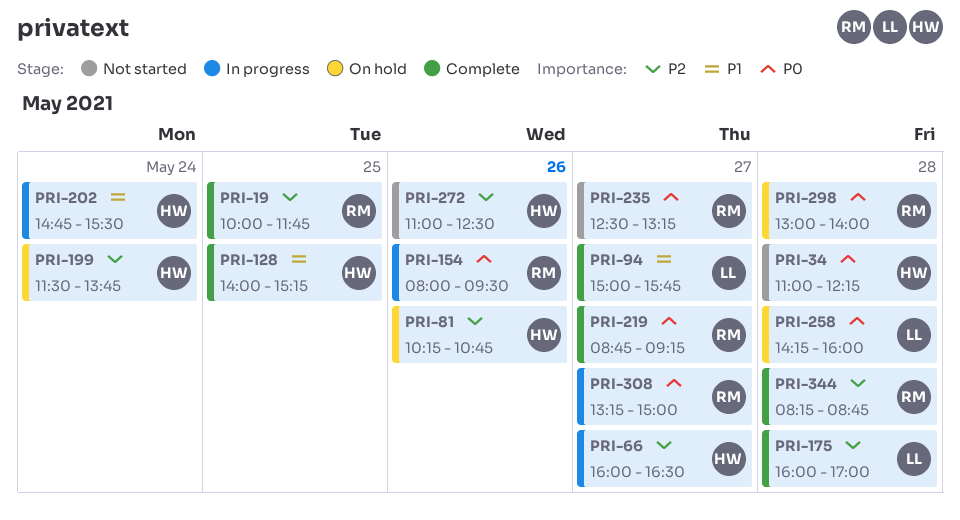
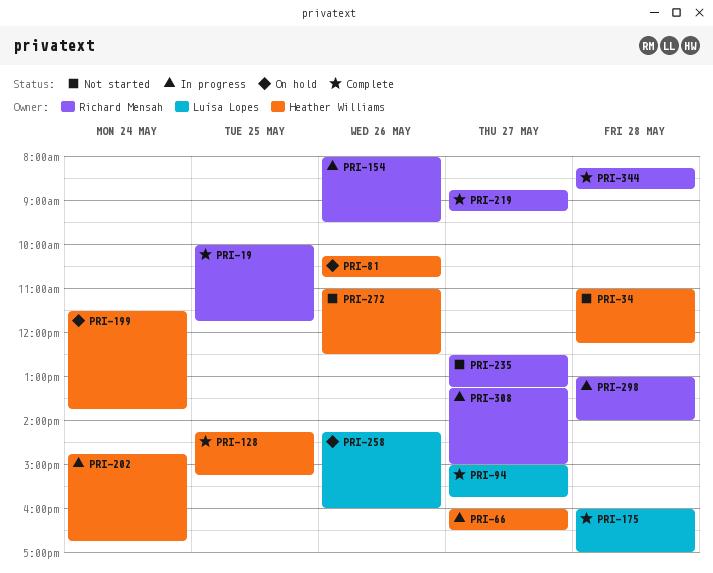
PRI-128, begins: 14:00 -> 14:15
PRI-202, ends: 15:30 -> 16:45
PRI-258, day: May 28 -> May 26
PRI-298, status: On hold -> In progress

